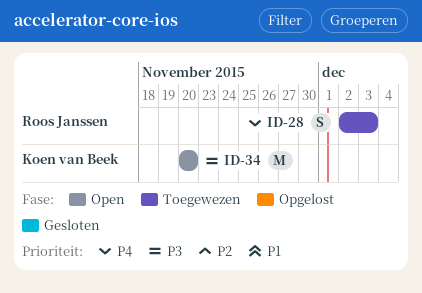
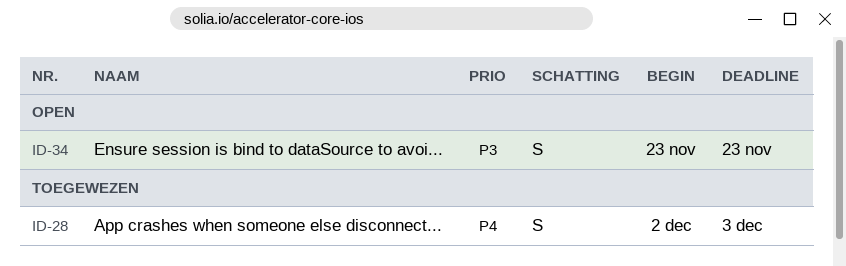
ID-34, estimate: M -> S
ID-34, start: Nov 20 -> Nov 23
ID-34, due: Nov 20 -> Nov 23

